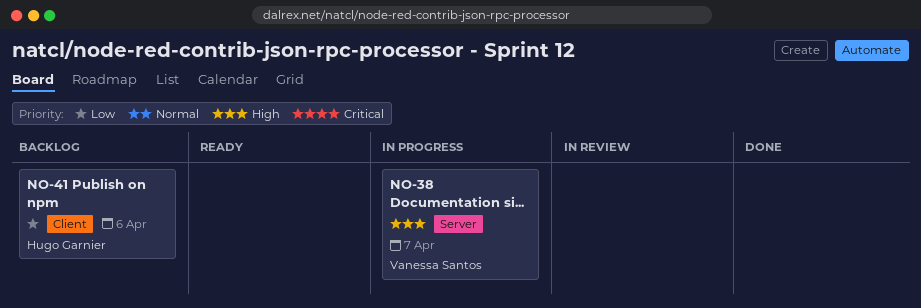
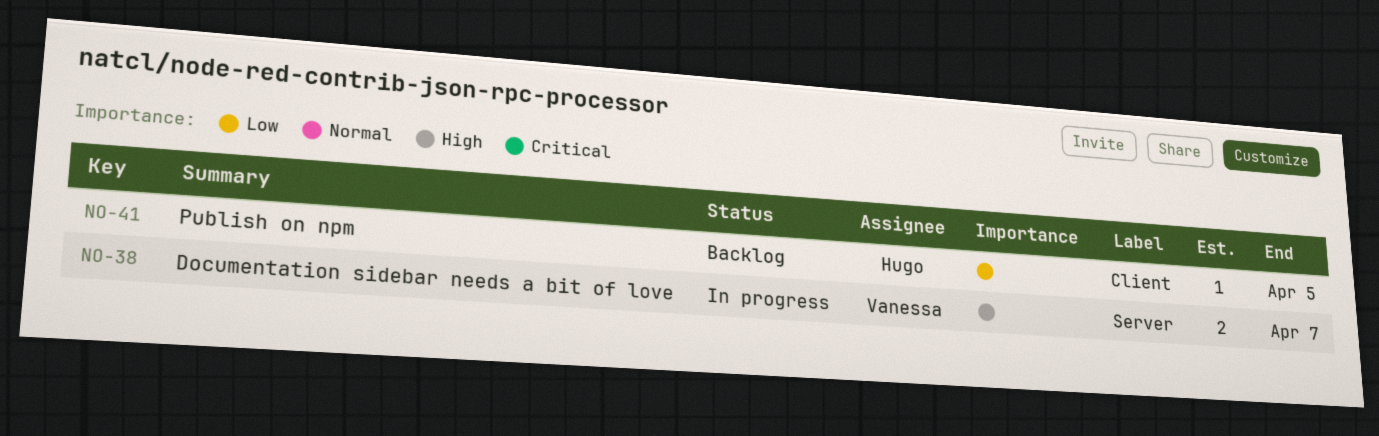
NO-41, due: Apr 6 -> Apr 5

